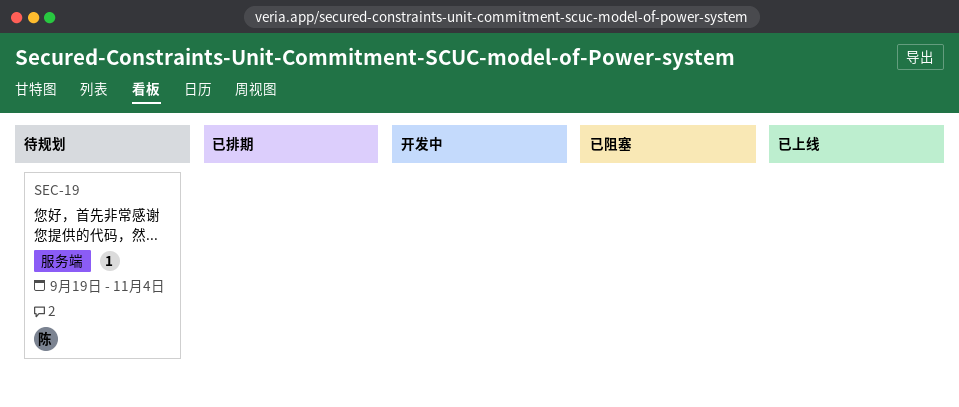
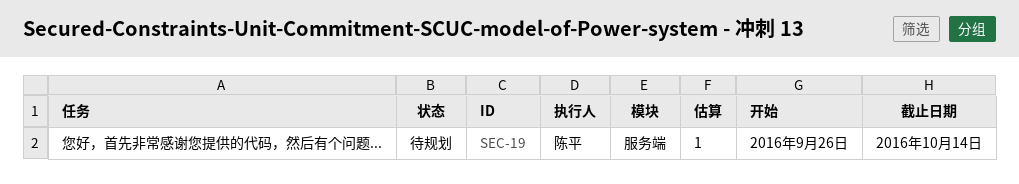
SEC-19, start: Sep 19 -> Sep 26
SEC-19, due: Nov 4 -> Oct 14

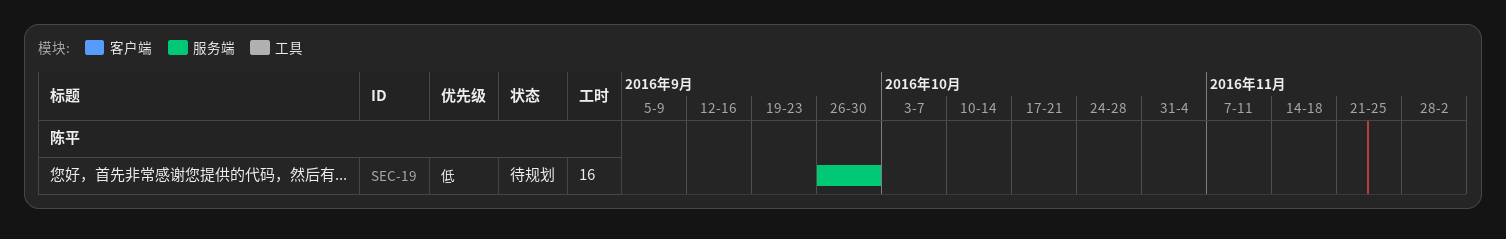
SEC-19, estimate: 1 -> 16
SEC-19, due: Oct 14 -> Sep 30

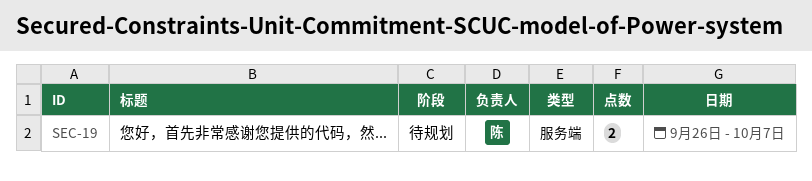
SEC-19, estimate: 16 -> 2
SEC-19, due: Sep 30 -> Oct 7

